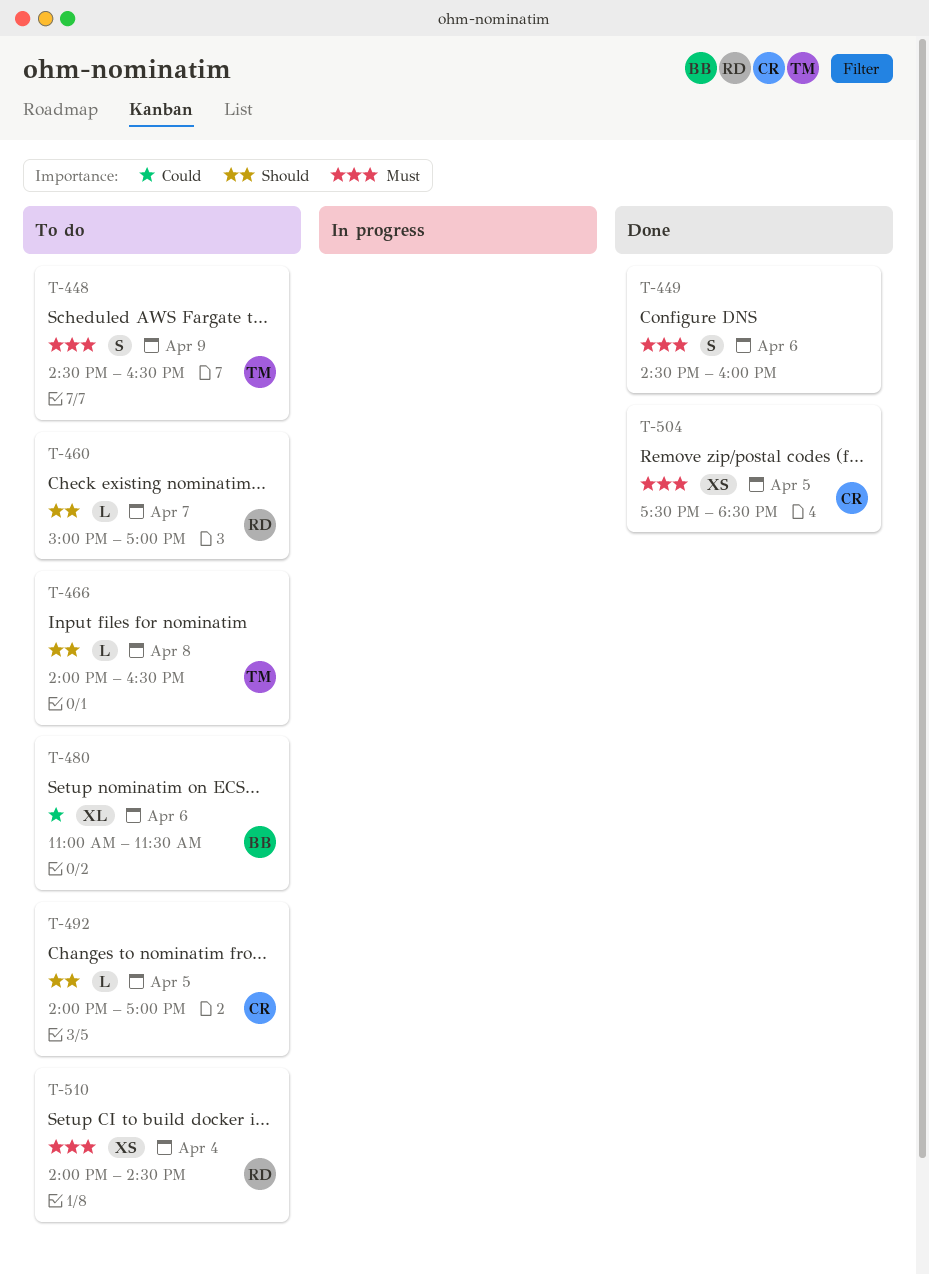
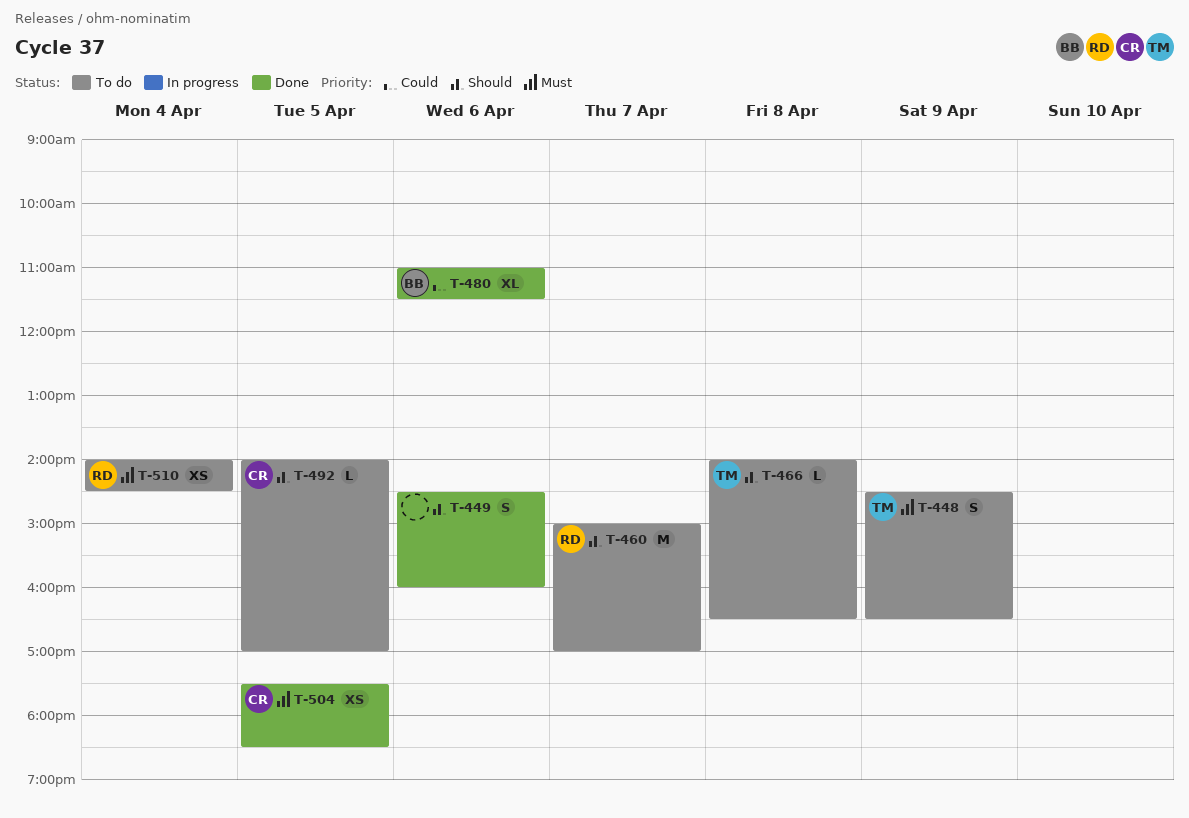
T-449, priority: Must -> Should
T-460, estimate: L -> M
T-480, status: To do -> Done

